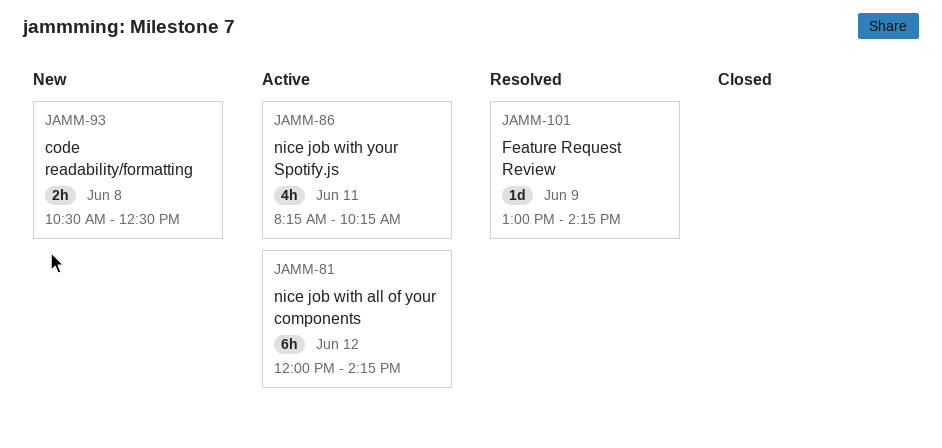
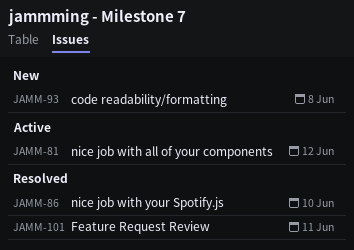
JAMM-86, status: Active -> Resolved
JAMM-86, day: Jun 11 -> Jun 10
JAMM-101, day: Jun 9 -> Jun 11

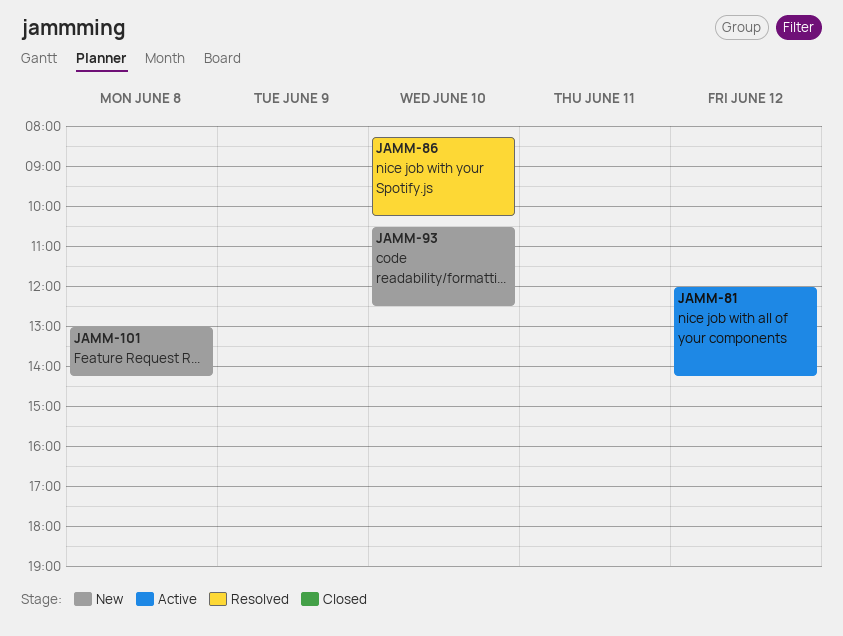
JAMM-93, day: Jun 8 -> Jun 10
JAMM-101, status: Resolved -> New
JAMM-101, day: Jun 11 -> Jun 8

